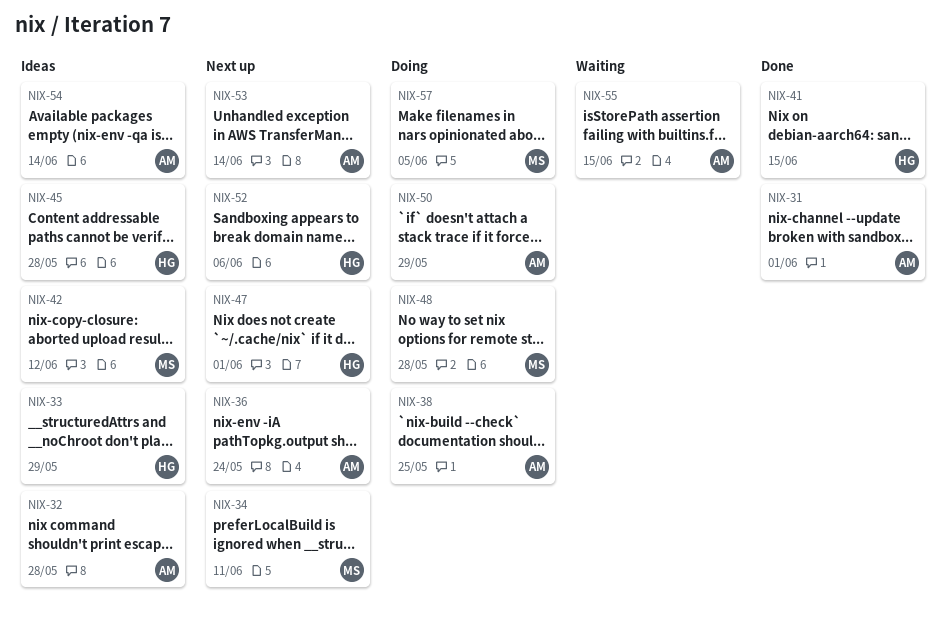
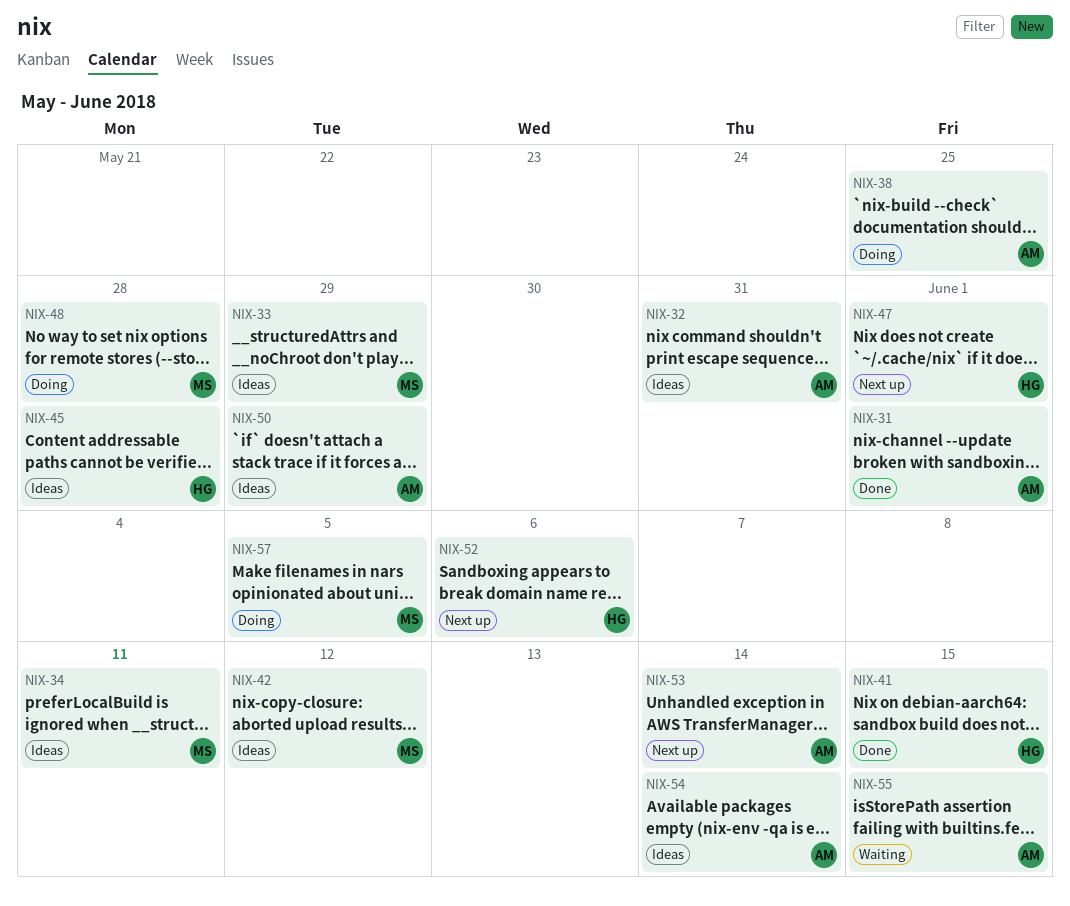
NIX-32, due: May 28 -> May 31
NIX-33, owner: HG -> MS
NIX-34, status: Next up -> Ideas
NIX-36: present -> none
NIX-50, status: Doing -> Ideas

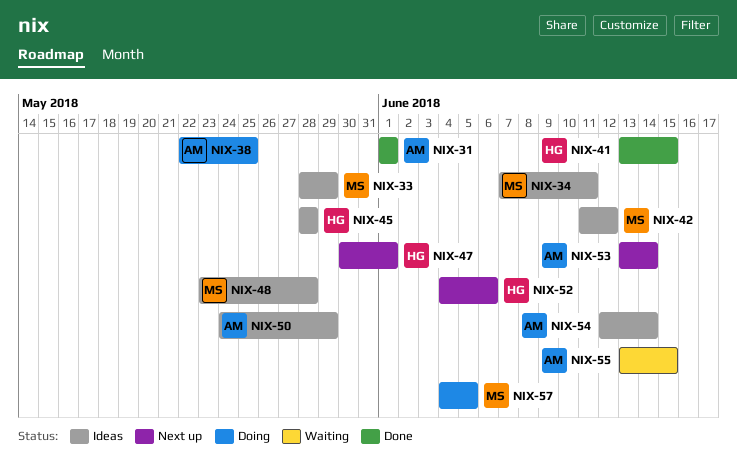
NIX-32: present -> none
NIX-48, status: Doing -> Ideas

